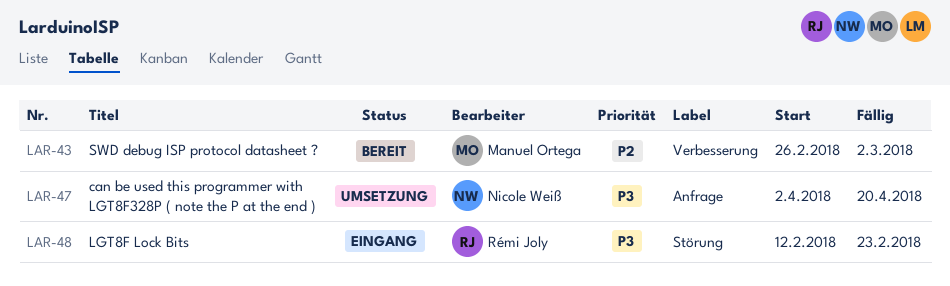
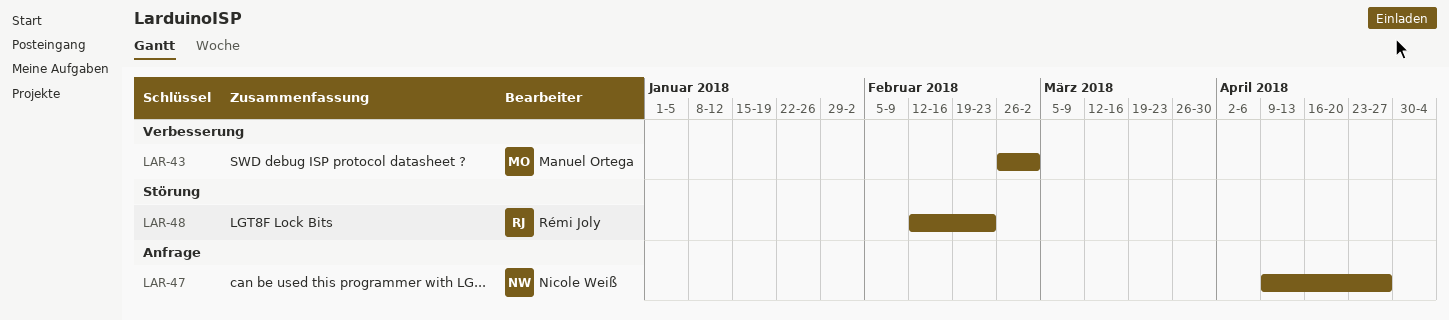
LAR-47, start: Apr 2 -> Apr 9
LAR-47, due: Apr 20 -> Apr 27

